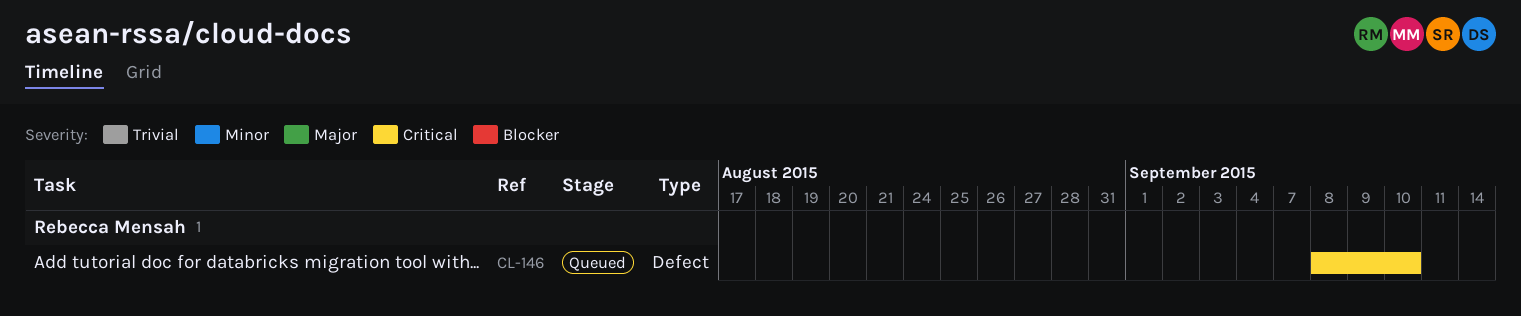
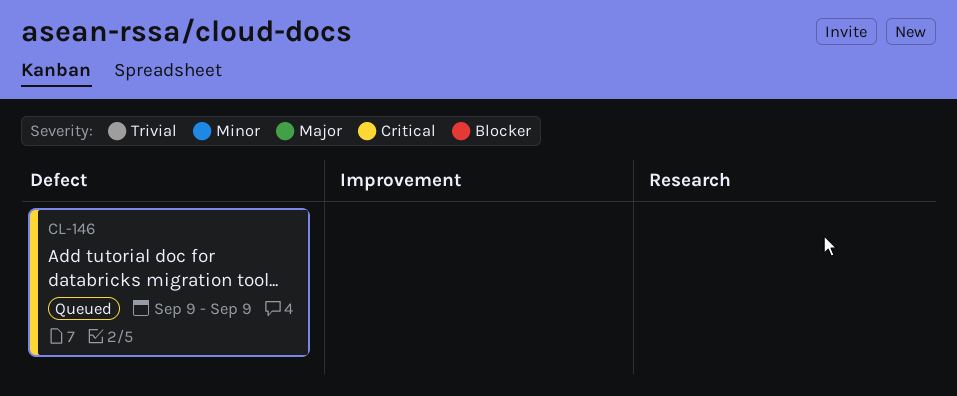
CL-146, start: Sep 8 -> Sep 9
CL-146, due: Sep 10 -> Sep 9

